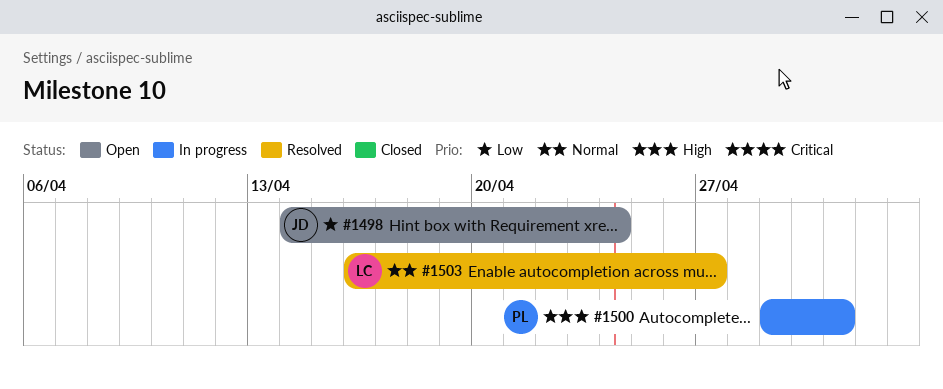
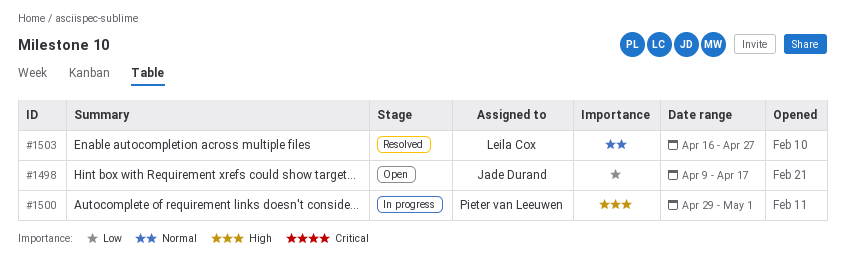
#1498, start: Apr 14 -> Apr 9
#1498, due: Apr 24 -> Apr 17

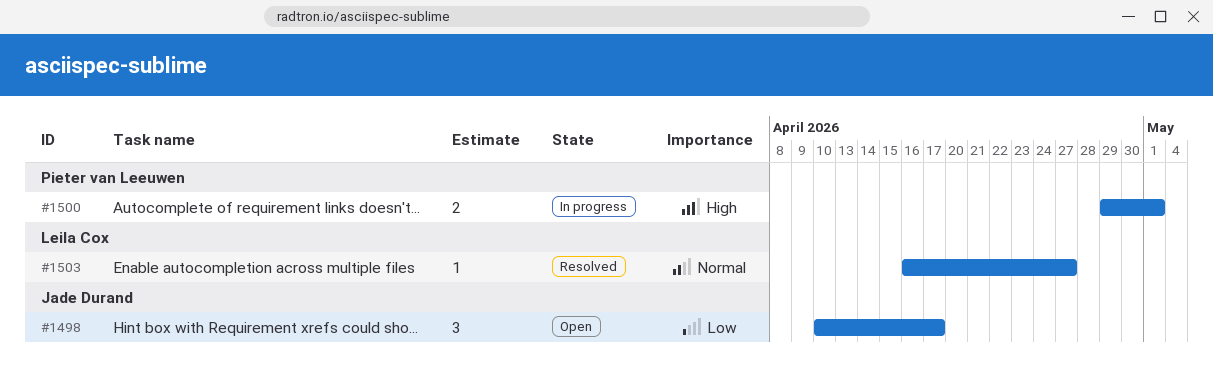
#1498, start: Apr 9 -> Apr 10

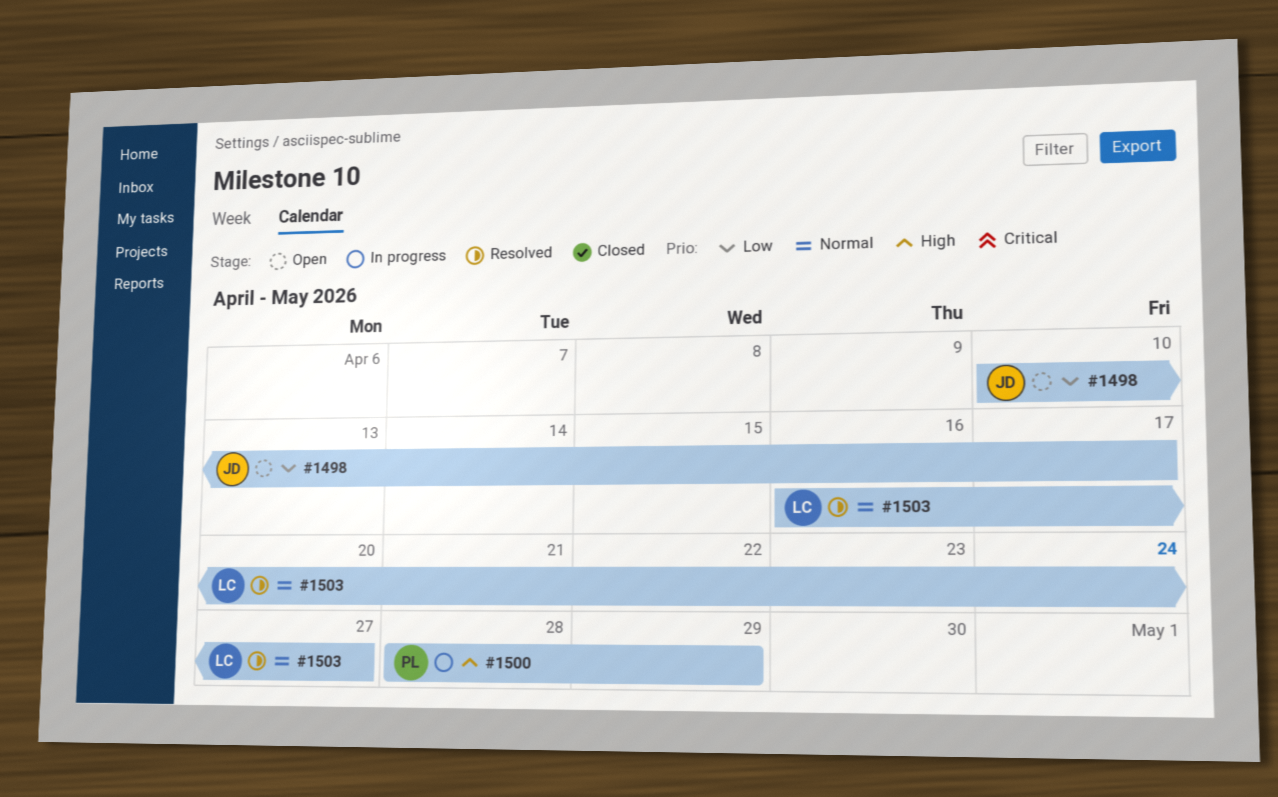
#1500, start: Apr 29 -> Apr 28
#1500, due: May 1 -> Apr 29

